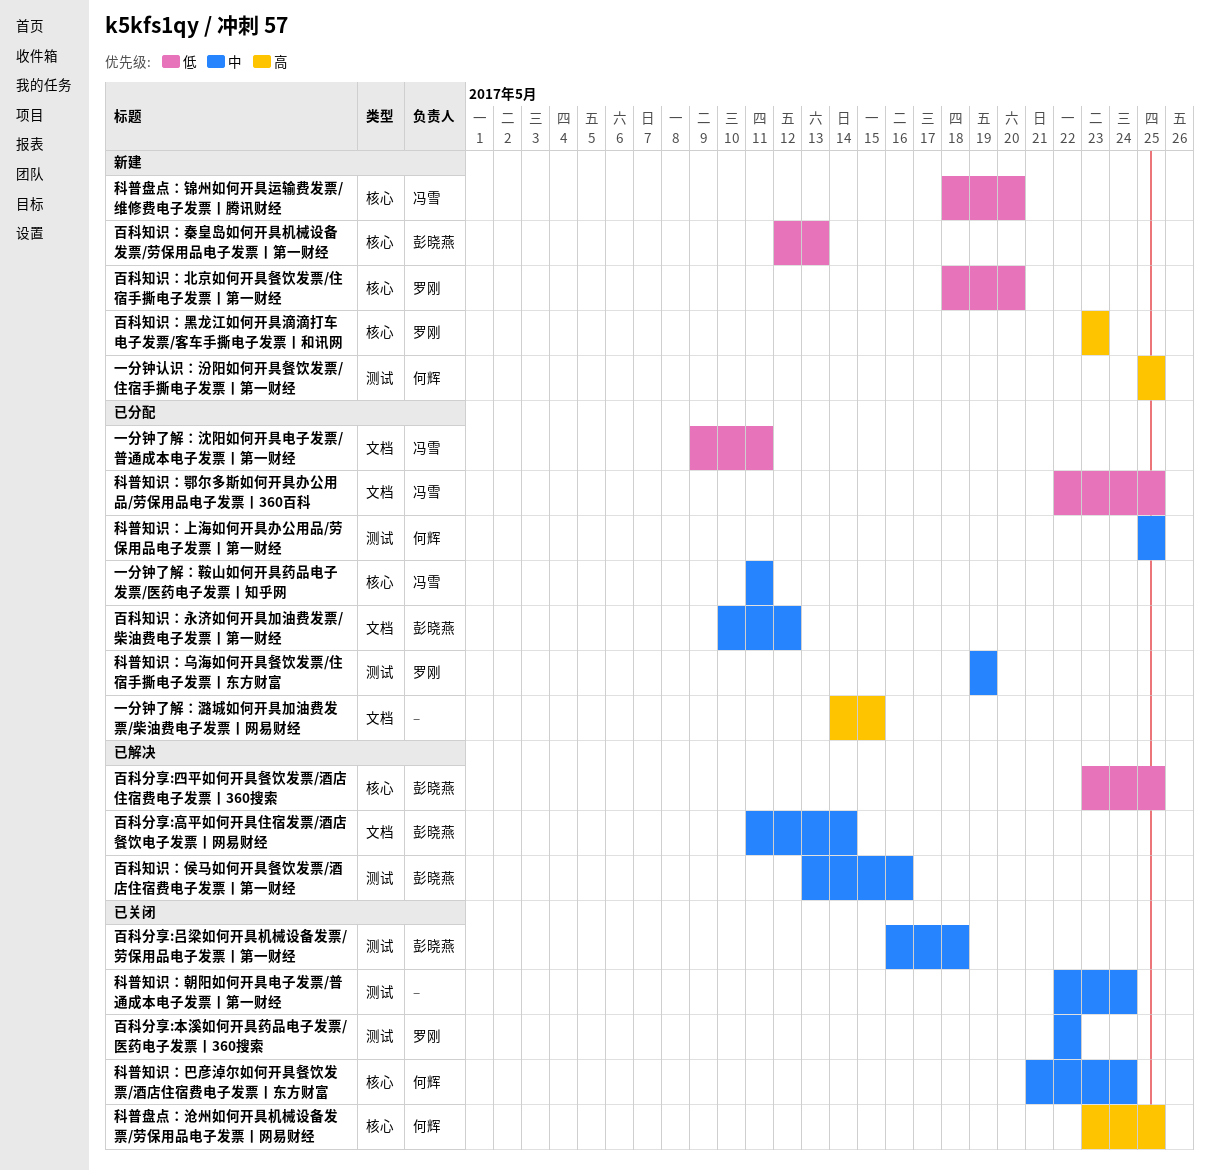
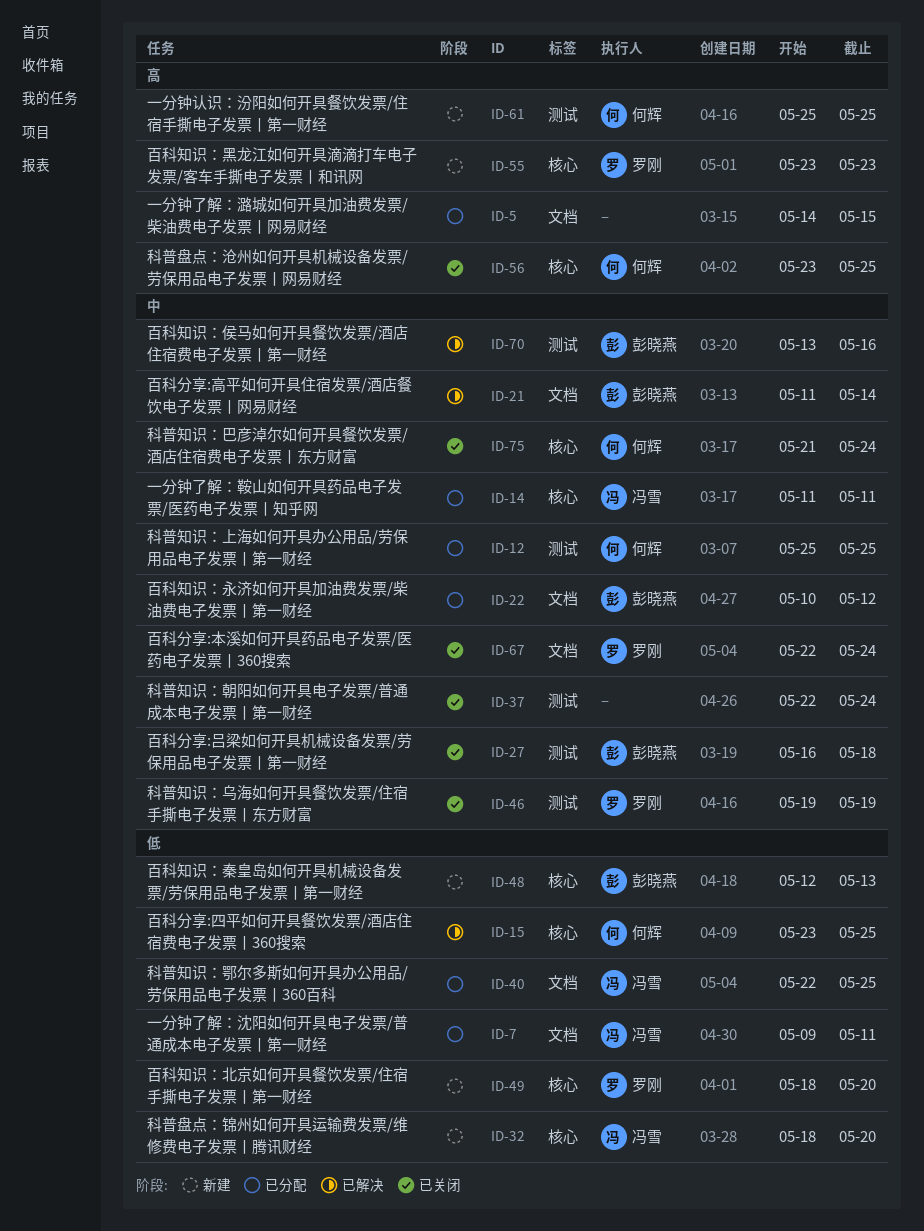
百科分享:四平如何开具餐饮发票/酒店住宿费电子发票丨360搜索, owner: 彭晓燕 -> 何辉
百科分享:本溪如何开具药品电子发票/医药电子发票丨360搜索, label: 测试 -> 文档
百科分享:本溪如何开具药品电子发票/医药电子发票丨360搜索, due: May 22 -> May 24
科普知识：乌海如何开具餐饮发票/住宿手撕电子发票丨东方财富, status: 已分配 -> 已关闭

